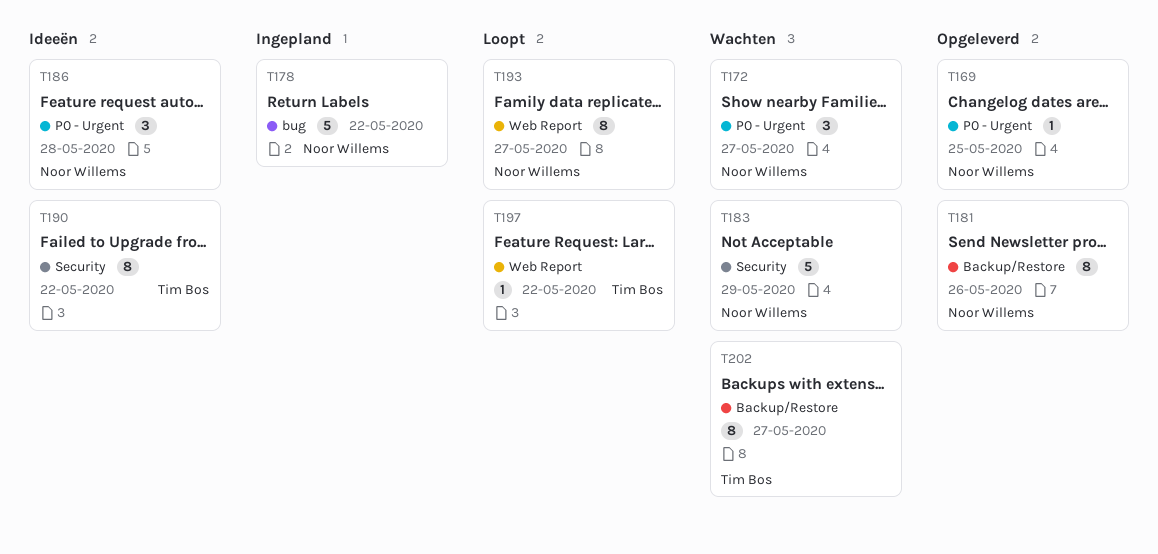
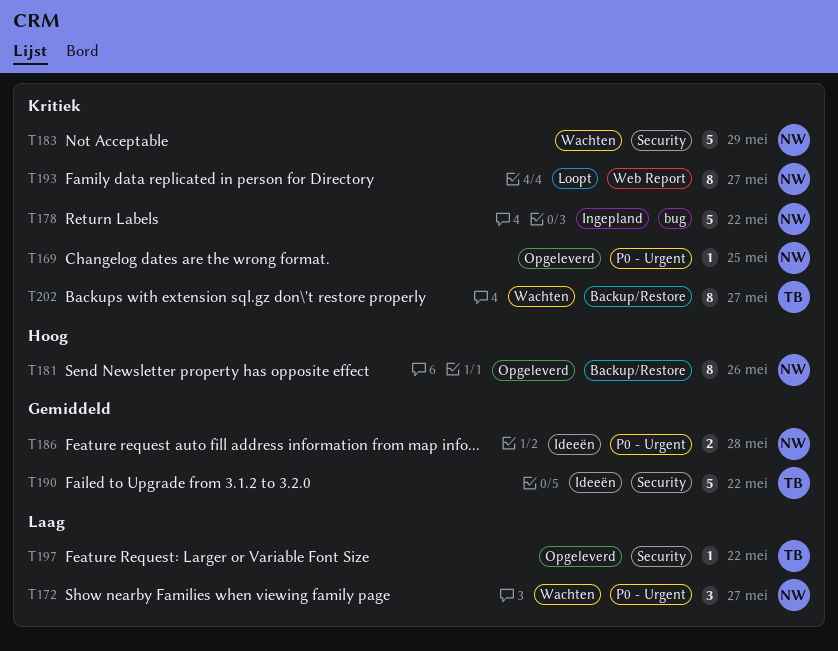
T186, estimate: 3 -> 2
T190, estimate: 8 -> 5
T197, status: Loopt -> Opgeleverd
T197, label: Web Report -> Security

